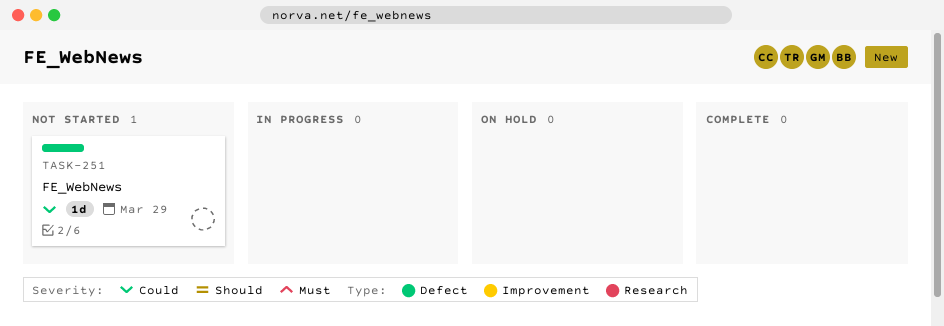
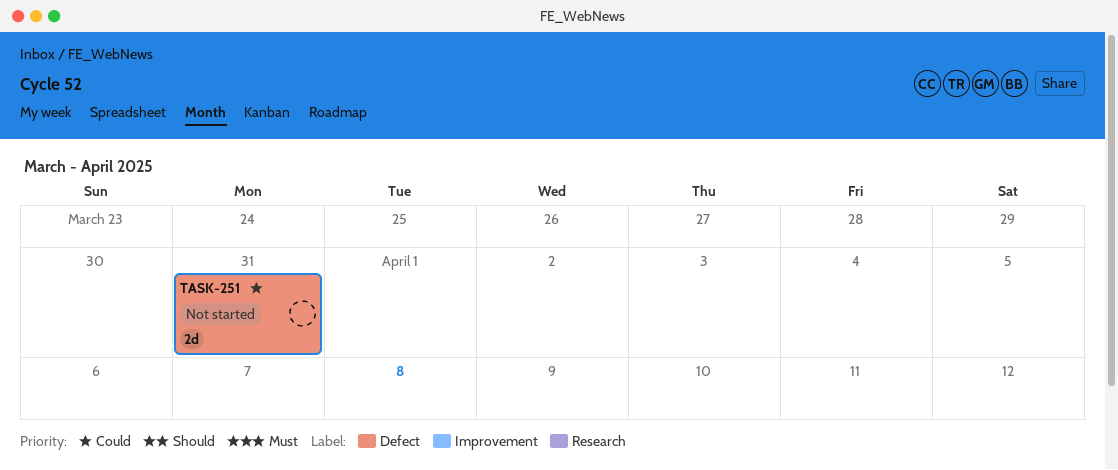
TASK-251, estimate: 1d -> 2d
TASK-251, due: Mar 29 -> Mar 31

